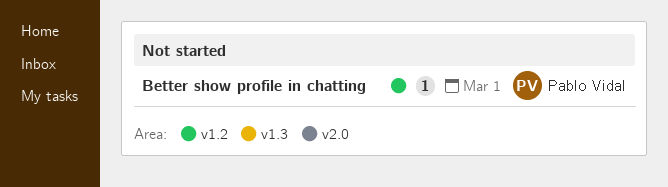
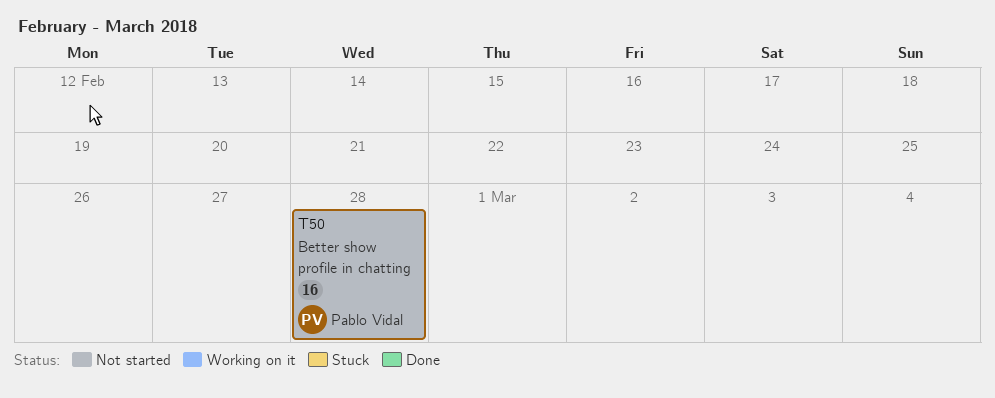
Better show profile in chatting, estimate: 1 -> 16
Better show profile in chatting, due: Mar 1 -> Feb 28

